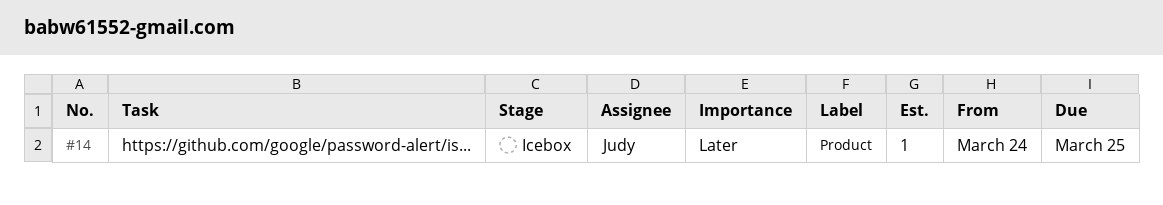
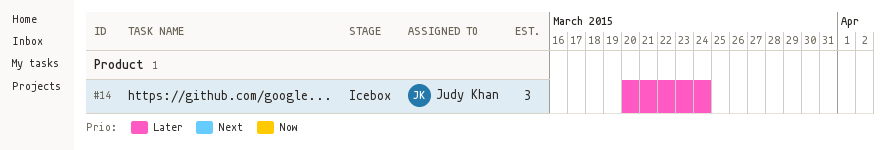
#14, estimate: 1 -> 3
#14, start: Mar 24 -> Mar 20
#14, due: Mar 25 -> Mar 24

